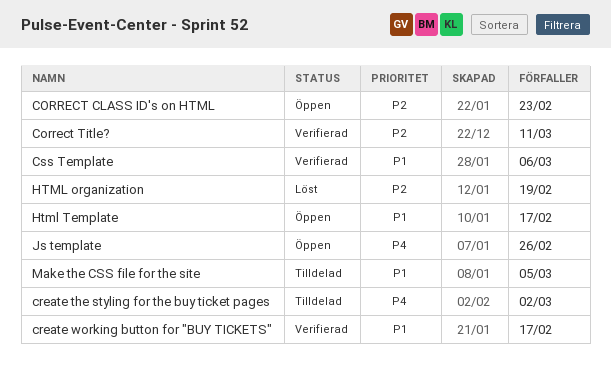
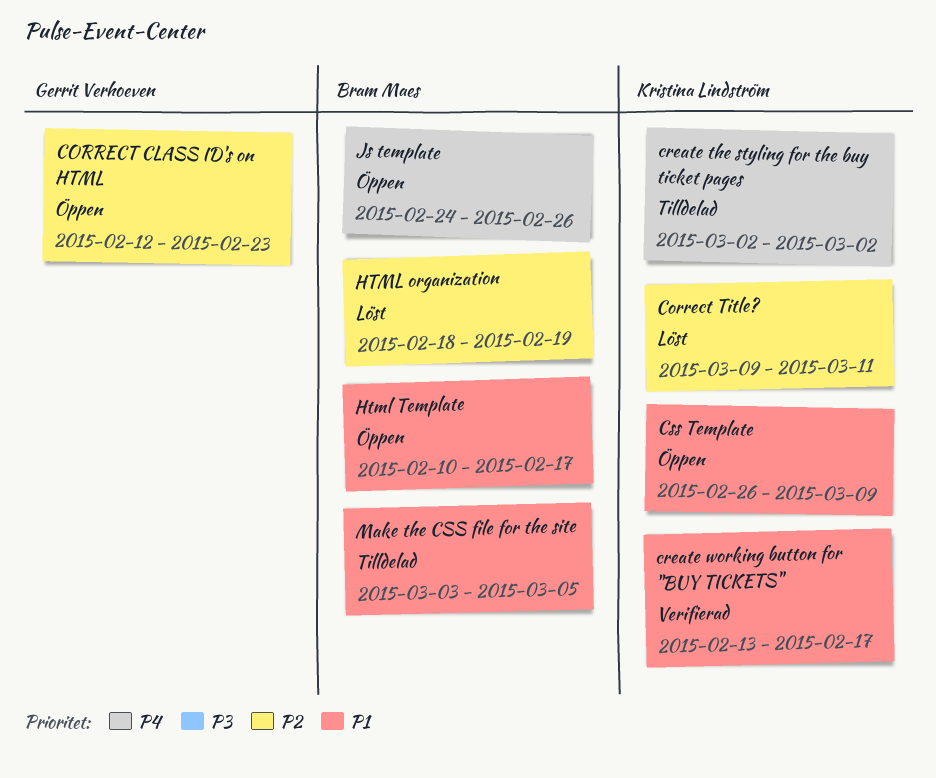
Correct Title?, status: Verifierad -> Löst
Css Template, status: Verifierad -> Öppen
Css Template, due: Mar 6 -> Mar 9

